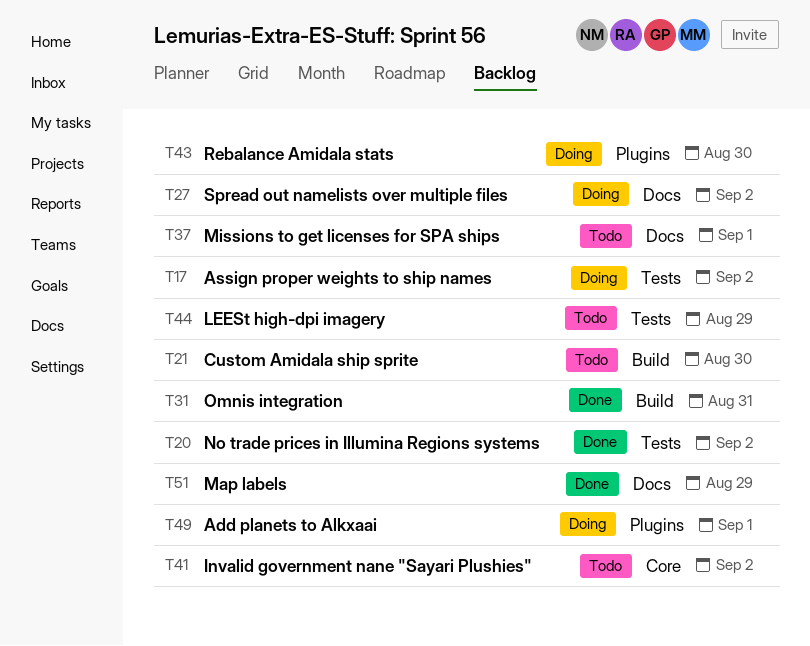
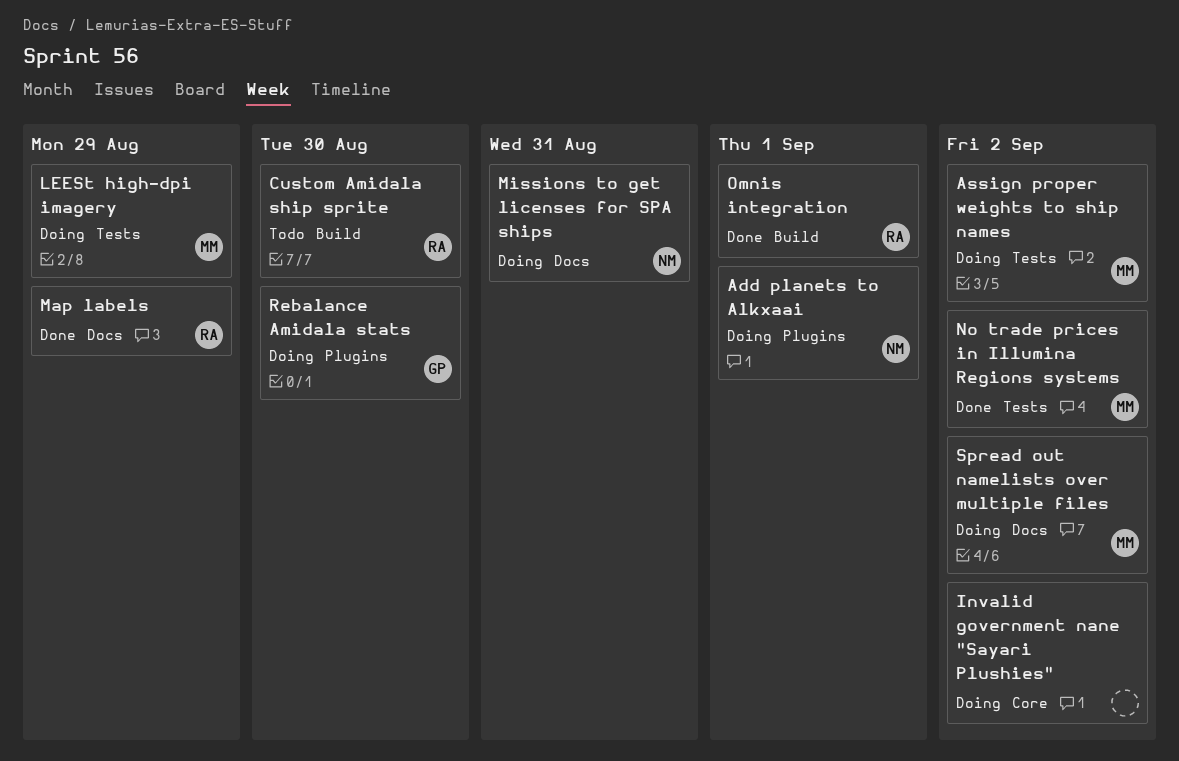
Invalid government nane "Sayari Plushies", status: Todo -> Doing
LEESt high-dpi imagery, status: Todo -> Doing
Missions to get licenses for SPA ships, status: Todo -> Doing
Missions to get licenses for SPA ships, due: Sep 1 -> Aug 31
Omnis integration, due: Aug 31 -> Sep 1

